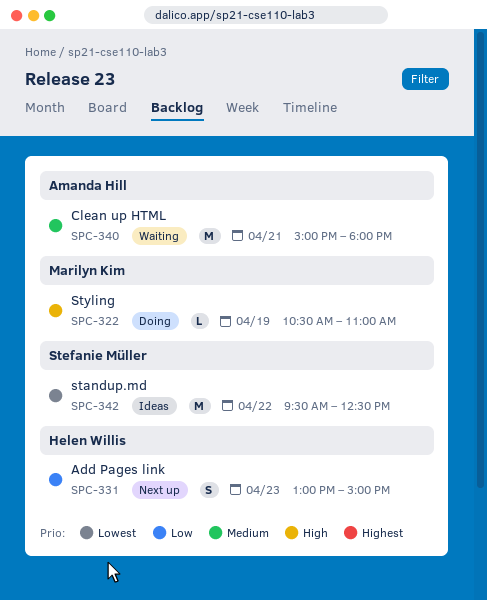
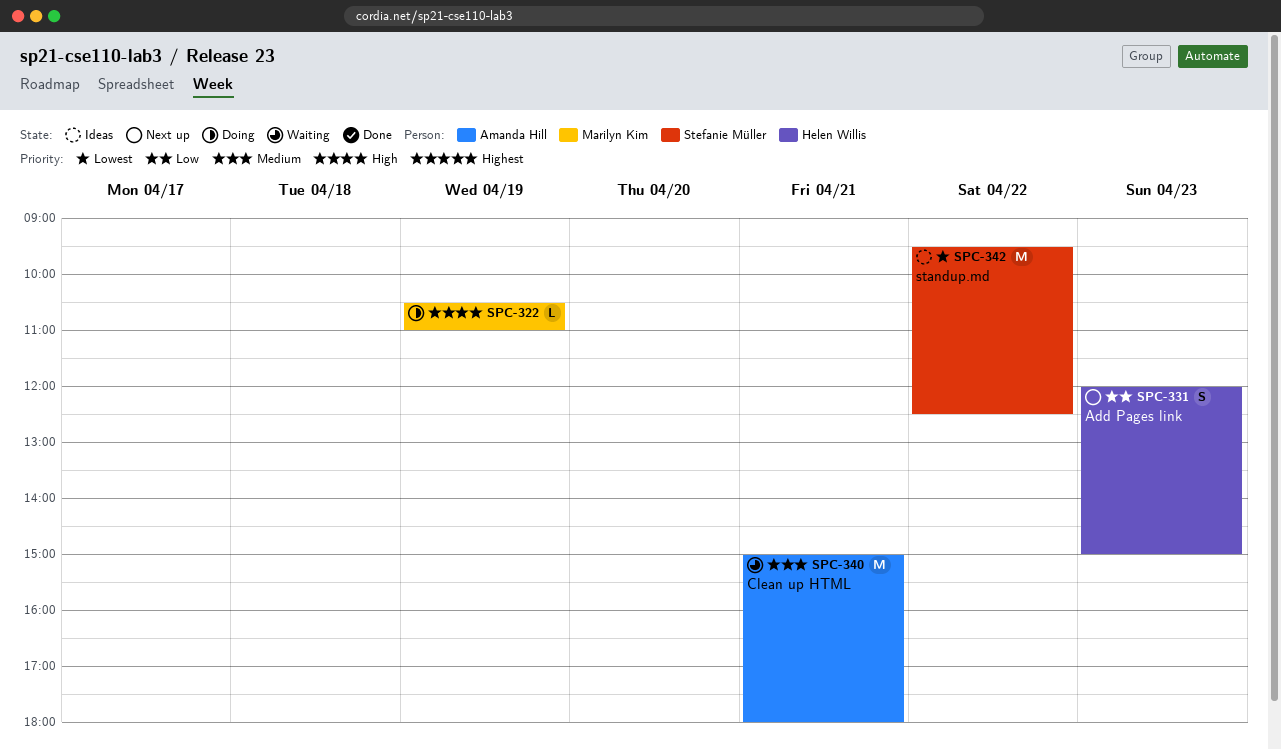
SPC-331, begins: 13:00 -> 12:00

